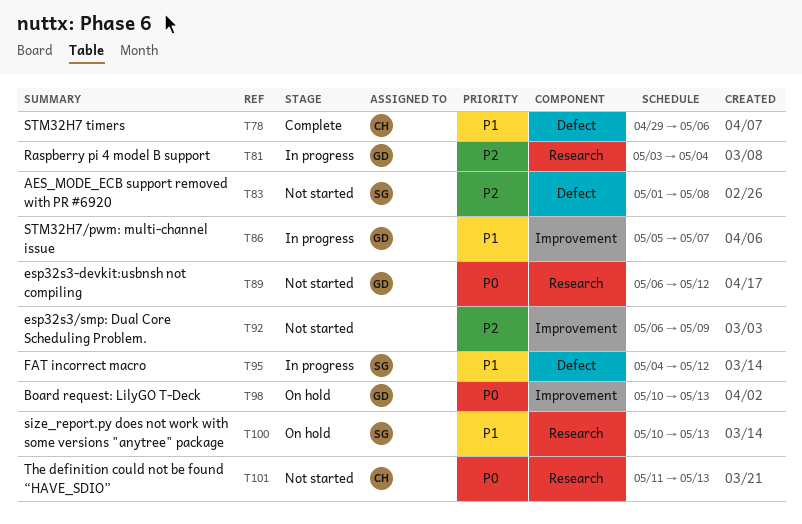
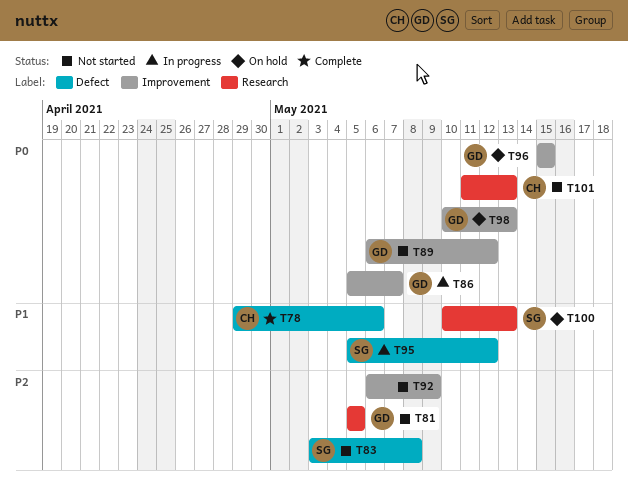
T81, status: In progress -> Not started
T81, start: May 3 -> May 5
T81, due: May 4 -> May 5
T83, start: May 1 -> May 3
T86, priority: P1 -> P0
T89, label: Research -> Improvement
T95, start: May 4 -> May 5
T96: none -> present

